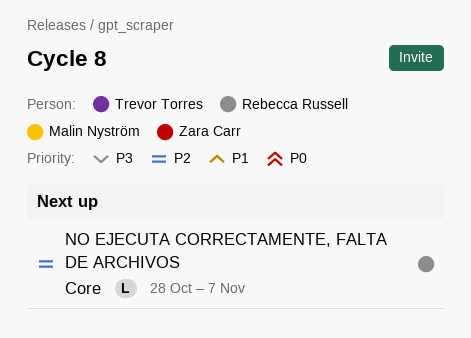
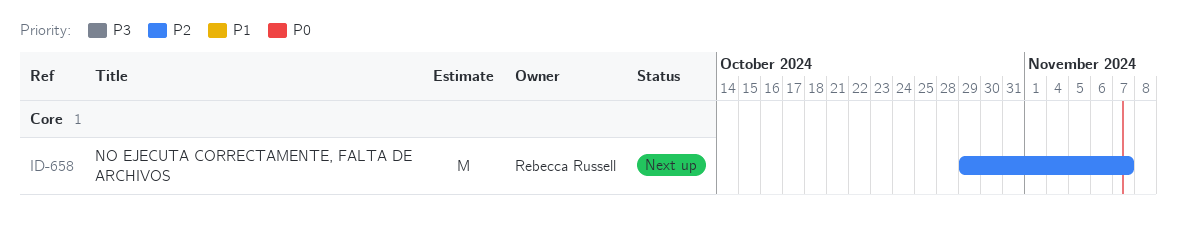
NO EJECUTA CORRECTAMENTE, FALTA DE ARCHIVOS, estimate: L -> M
NO EJECUTA CORRECTAMENTE, FALTA DE ARCHIVOS, start: Oct 28 -> Oct 29

